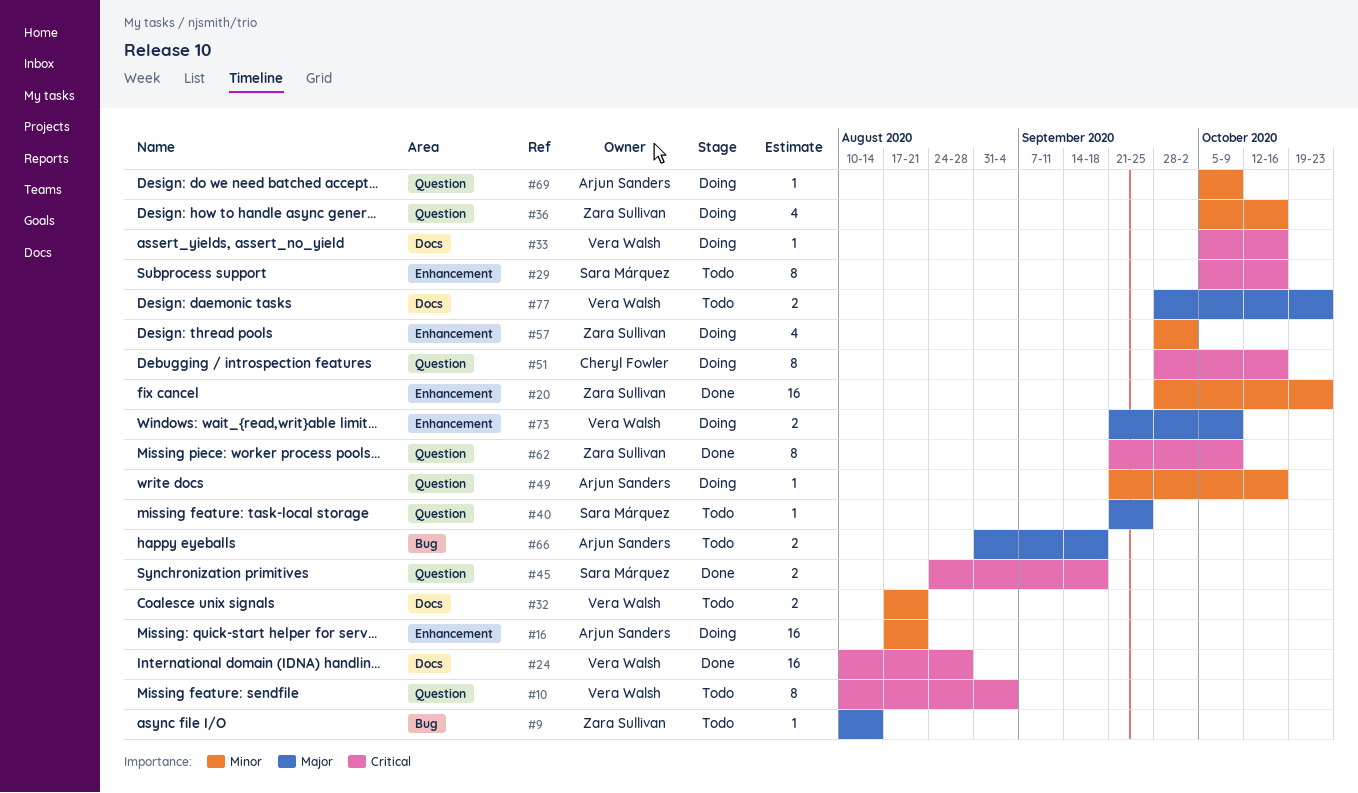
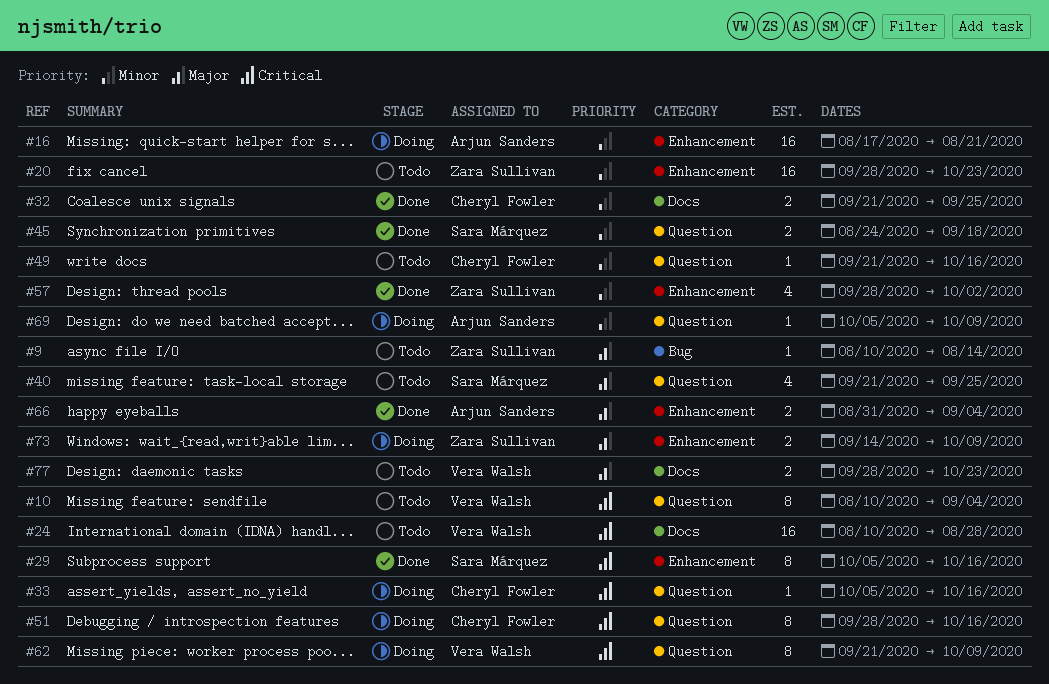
#20, status: Done -> Todo
#24, status: Done -> Todo
#29, status: Todo -> Done
#32, status: Todo -> Done
#32, owner: Vera Walsh -> Cheryl Fowler
#32, start: Aug 17 -> Sep 21
#32, due: Aug 21 -> Sep 25
#33, owner: Vera Walsh -> Cheryl Fowler
#33, label: Docs -> Question
#36: present -> none
#40, estimate: 1 -> 4
#45, priority: Critical -> Minor
#49, status: Doing -> Todo
#49, owner: Arjun Sanders -> Cheryl Fowler
#57, status: Doing -> Done
#62, status: Done -> Doing
#62, owner: Zara Sullivan -> Vera Walsh
#66, status: Todo -> Done
#66, label: Bug -> Enhancement
#66, due: Sep 18 -> Sep 4
#73, owner: Vera Walsh -> Zara Sullivan
#73, start: Sep 21 -> Sep 14

